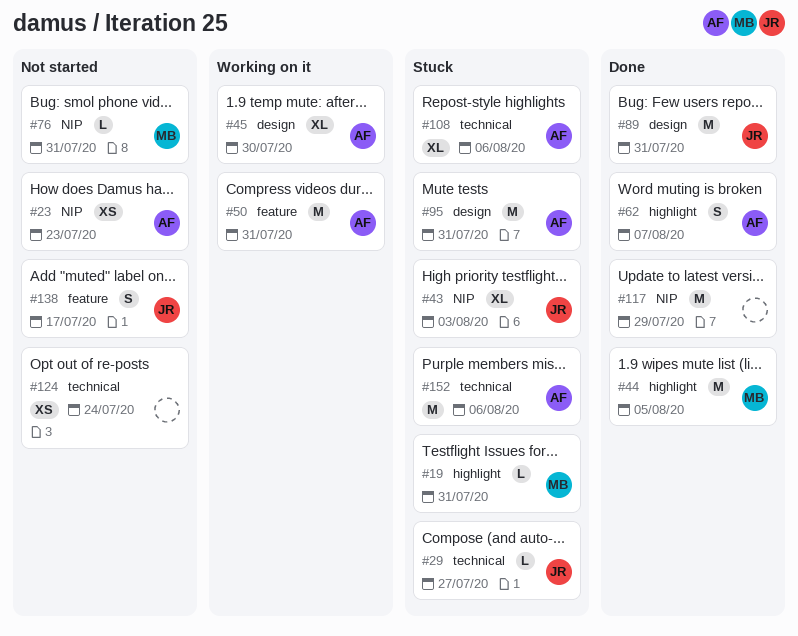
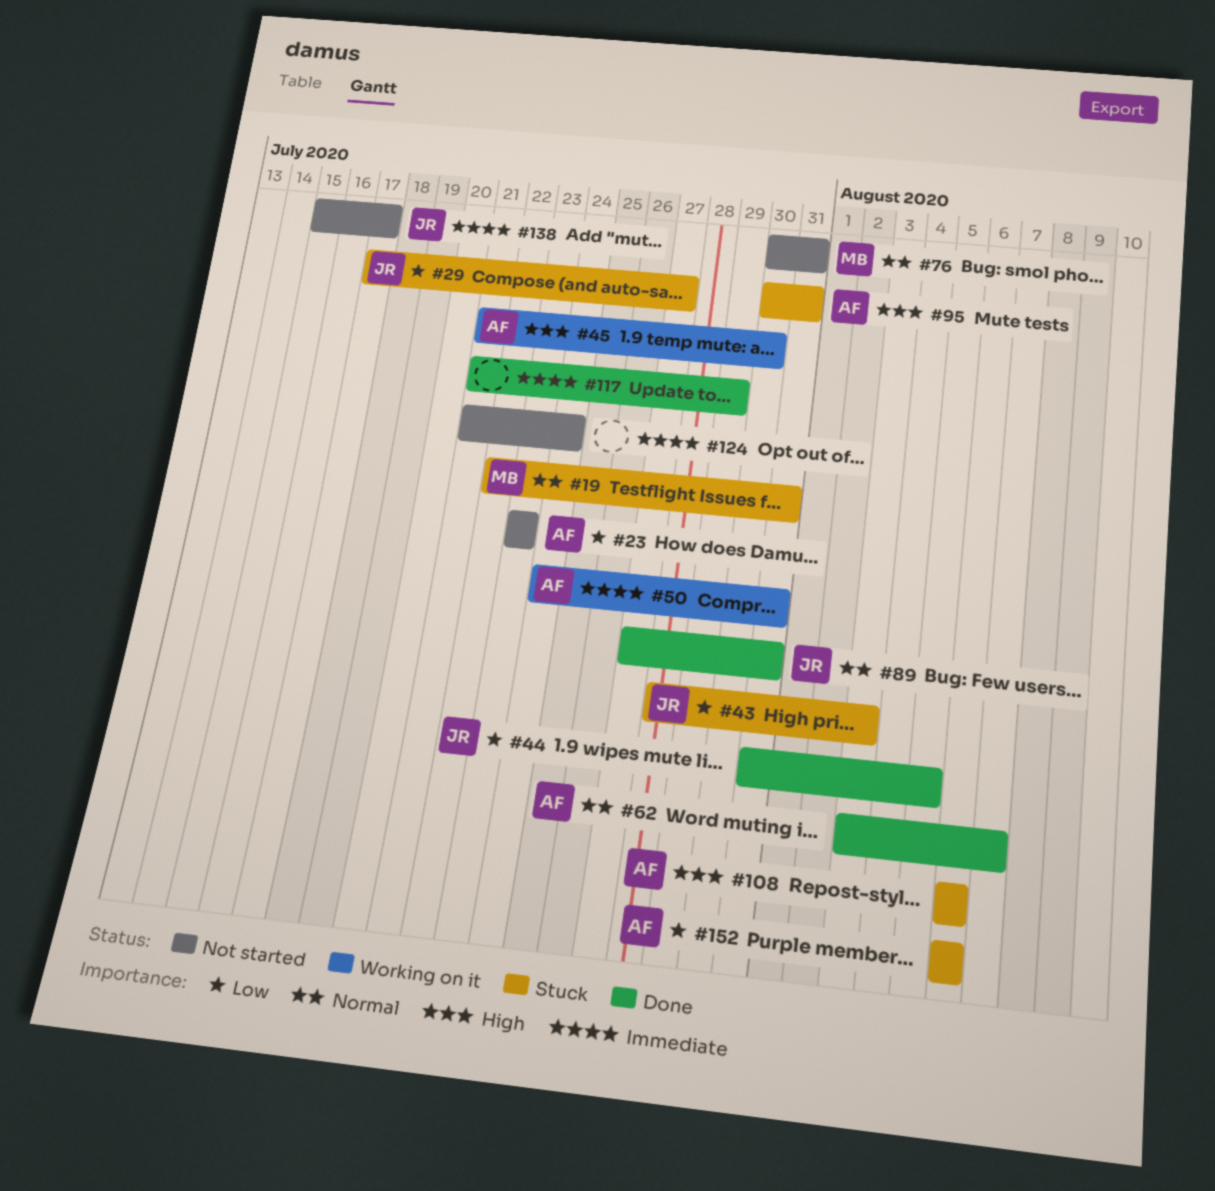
#44, owner: MB -> JR

